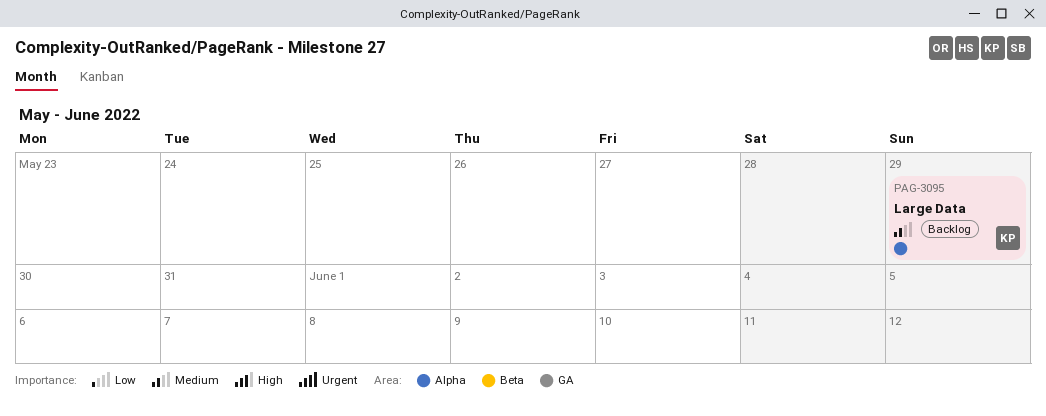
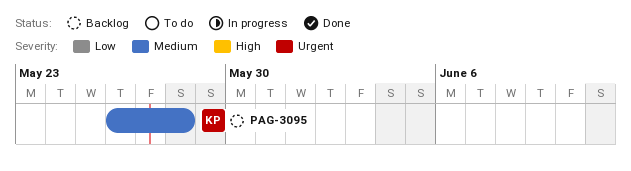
PAG-3095, due: May 29 -> May 28

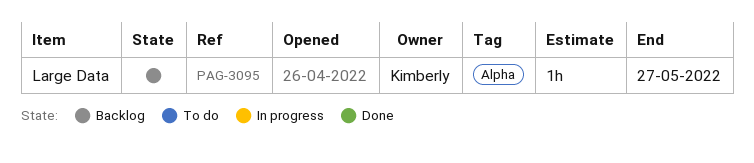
PAG-3095, due: May 28 -> May 27

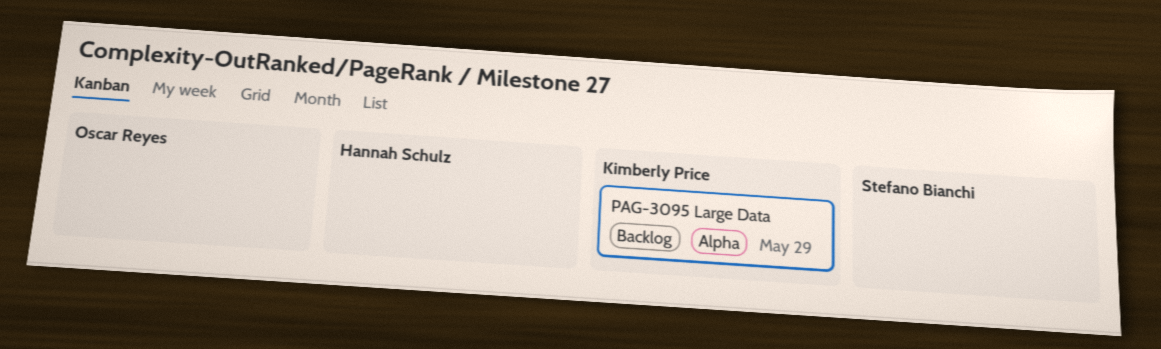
PAG-3095, due: May 27 -> May 29

